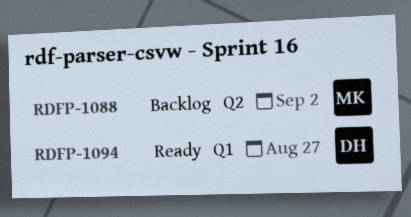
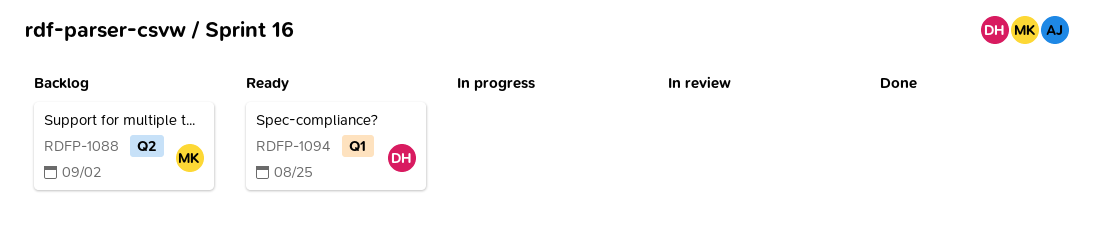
RDFP-1094, due: Aug 27 -> Aug 25

